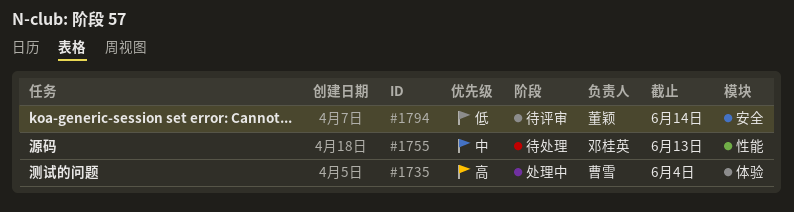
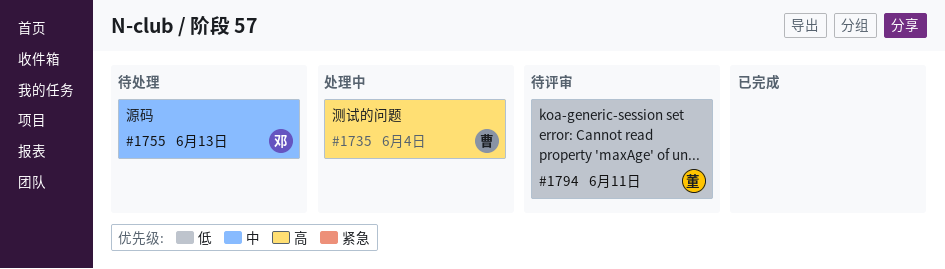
#1794, due: Jun 14 -> Jun 11

